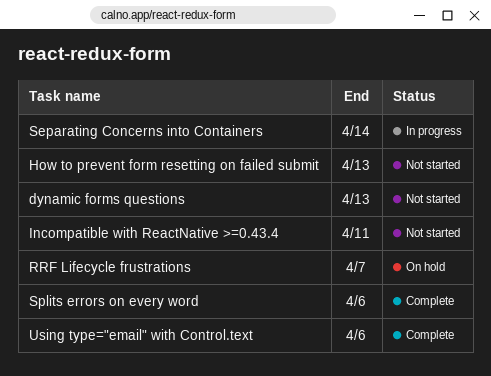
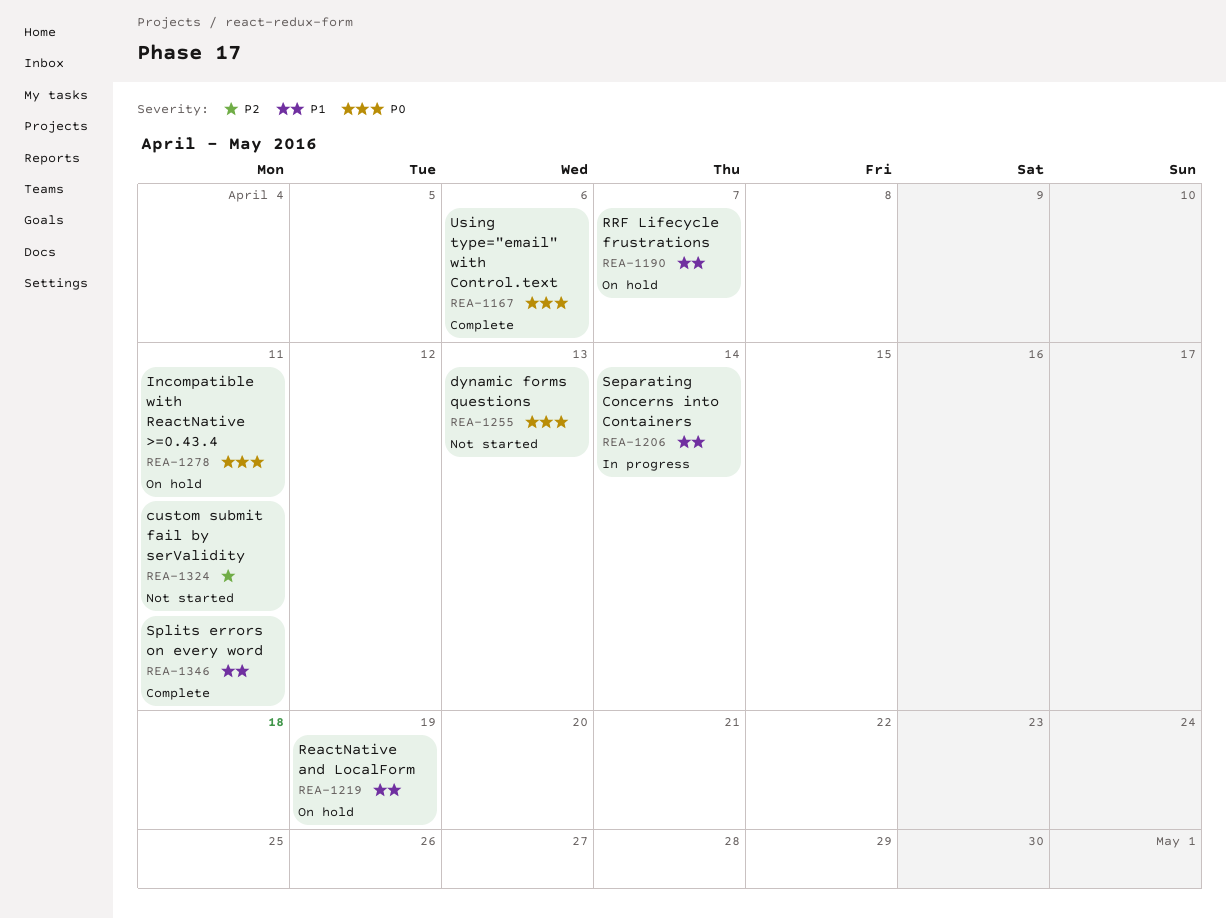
custom submit fail by serValidity: none -> present
How to prevent form resetting on failed submit: present -> none
Incompatible with ReactNative >=0.43.4, status: Not started -> On hold
ReactNative and LocalForm: none -> present
Splits errors on every word, due: Apr 6 -> Apr 11

